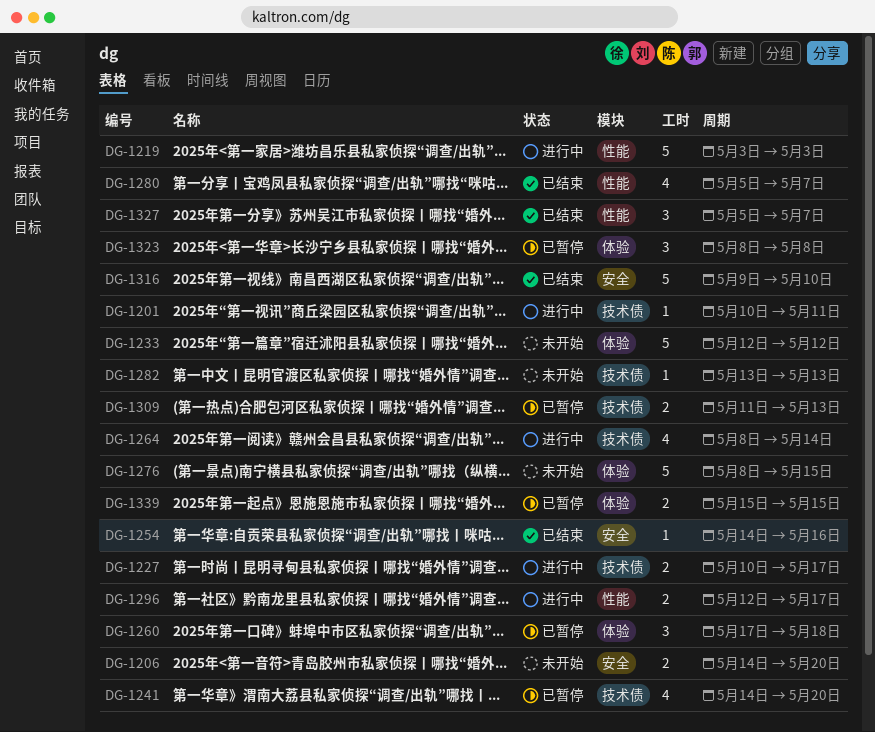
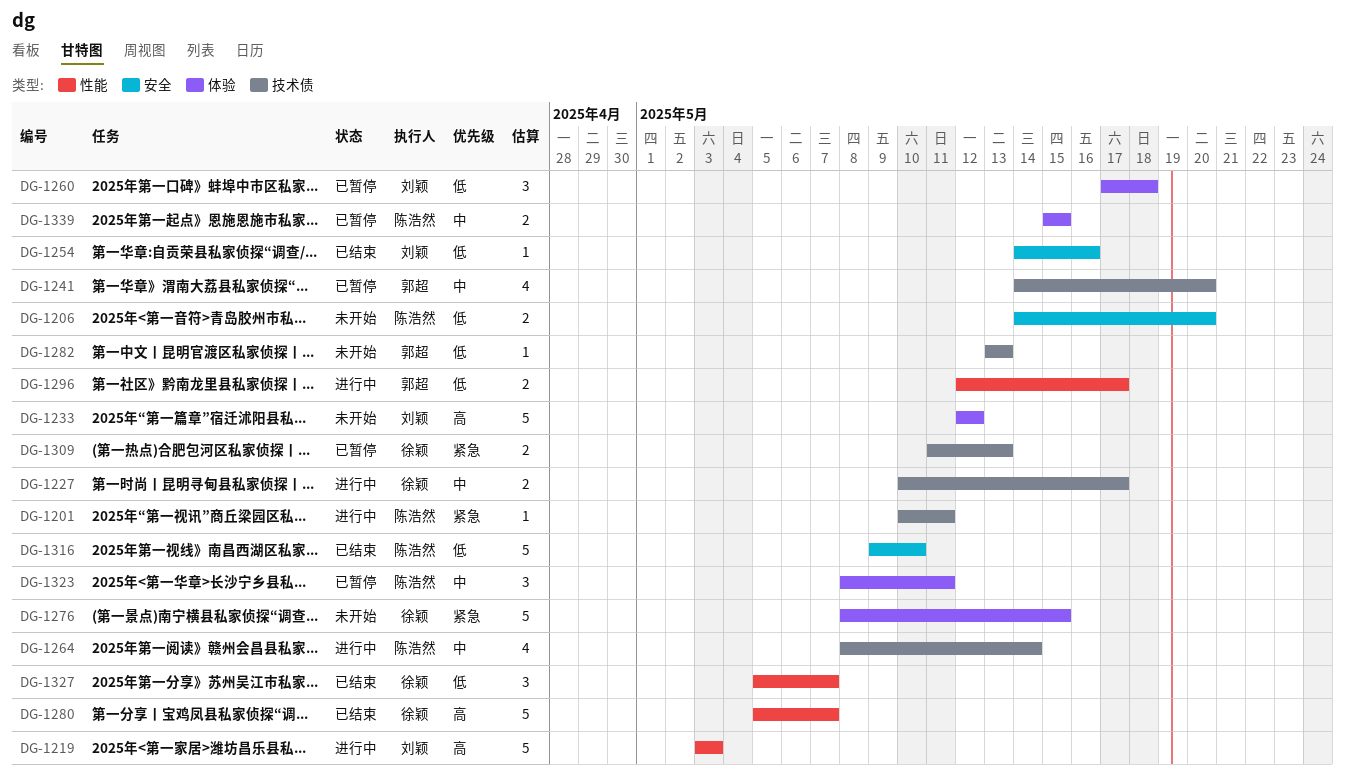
DG-1280, estimate: 4 -> 5
DG-1323, due: May 8 -> May 11

